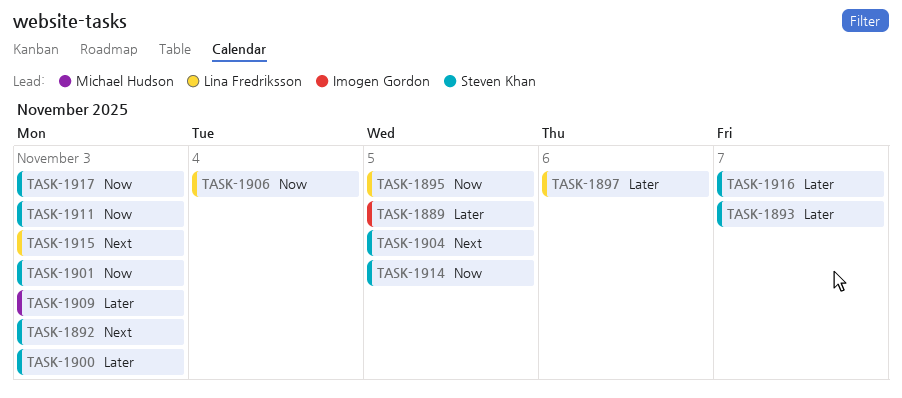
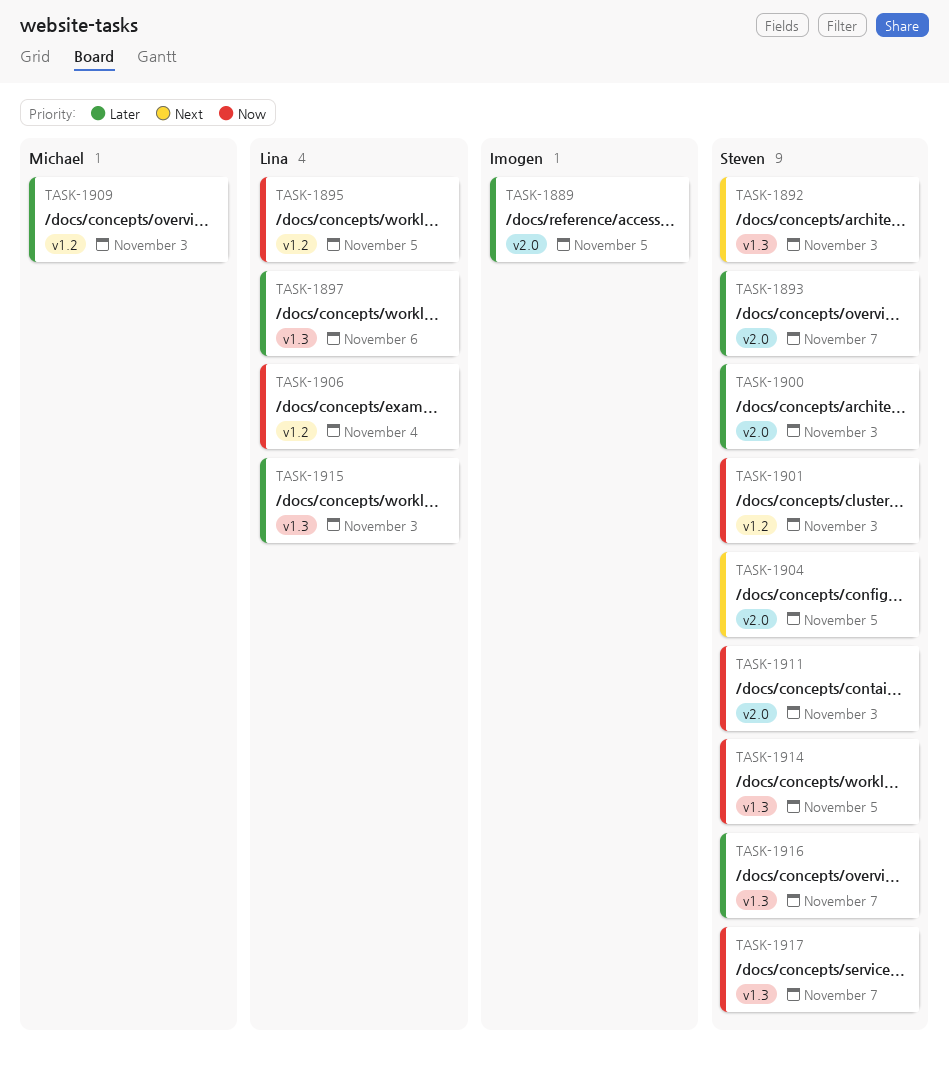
TASK-1915, priority: Next -> Later
TASK-1917, due: Nov 3 -> Nov 7

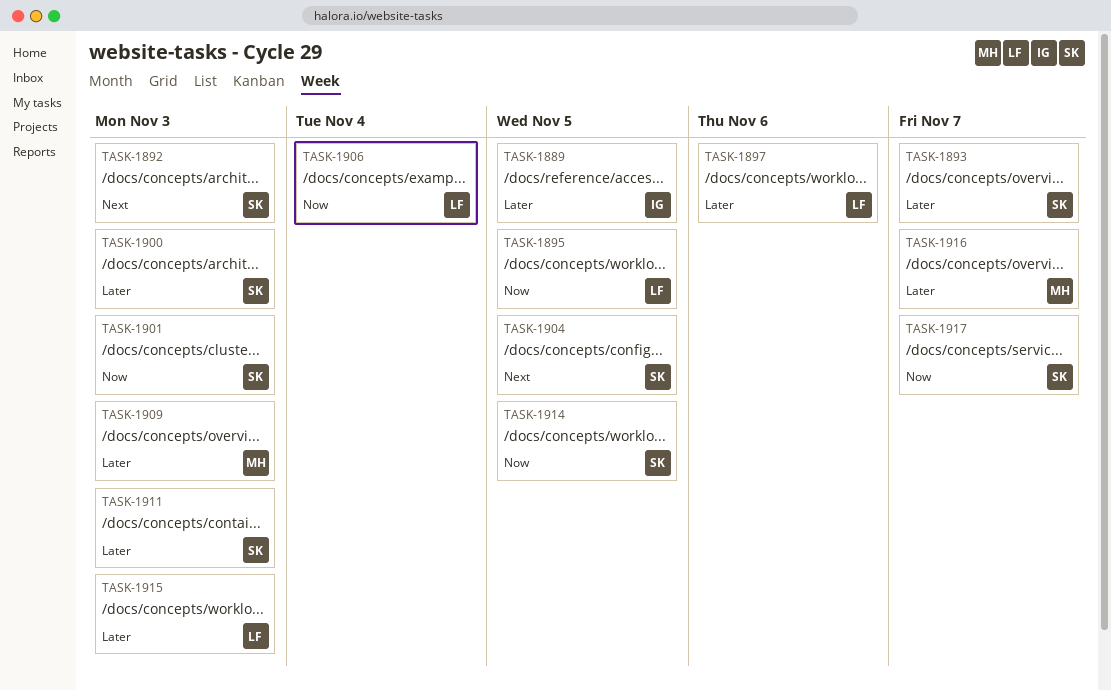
TASK-1911, priority: Now -> Later
TASK-1916, owner: Steven -> Michael

